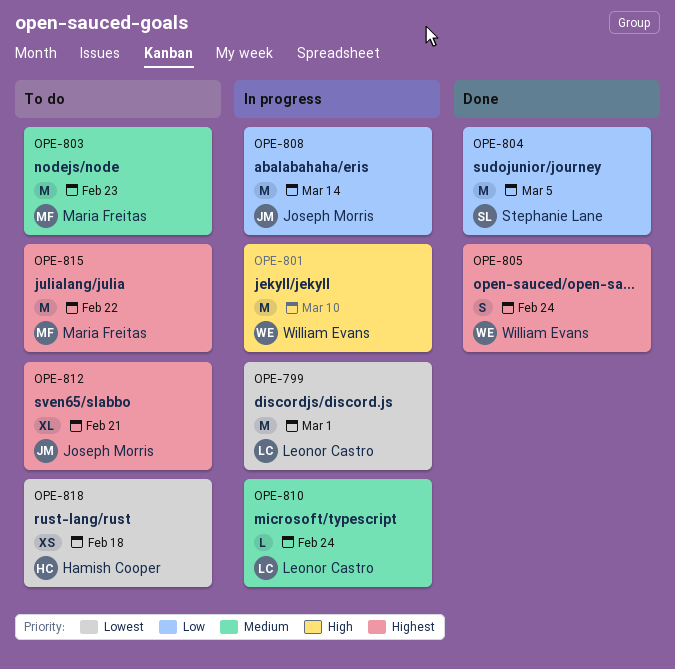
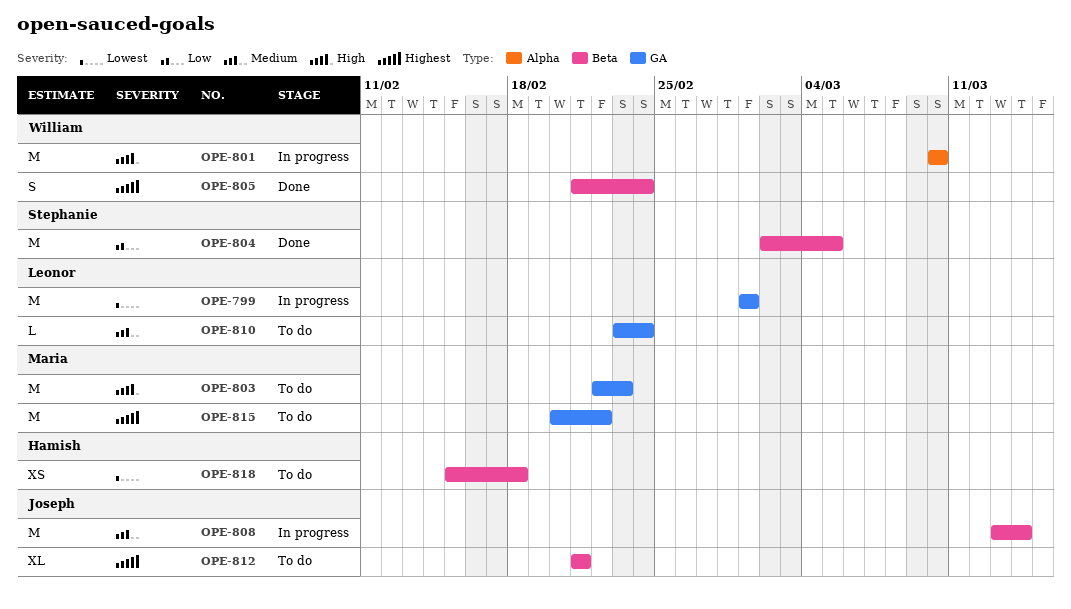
OPE-803, priority: Medium -> High
OPE-808, priority: Low -> Medium
OPE-810, status: In progress -> To do

